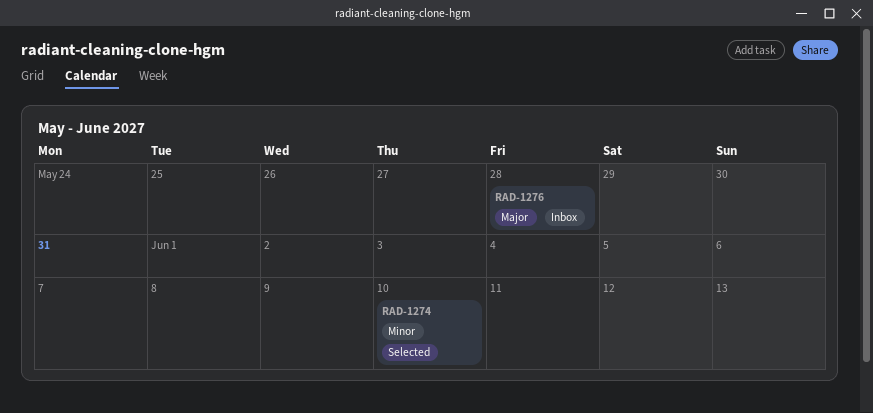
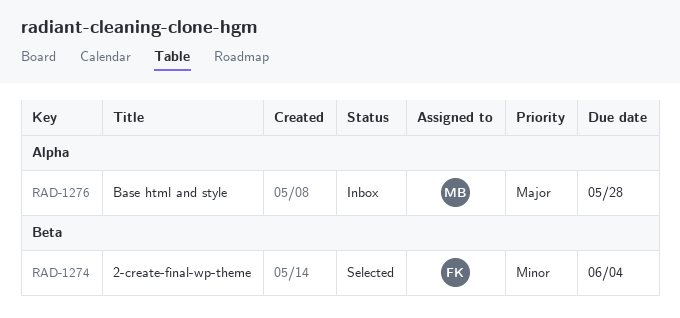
RAD-1274, due: Jun 10 -> Jun 4

